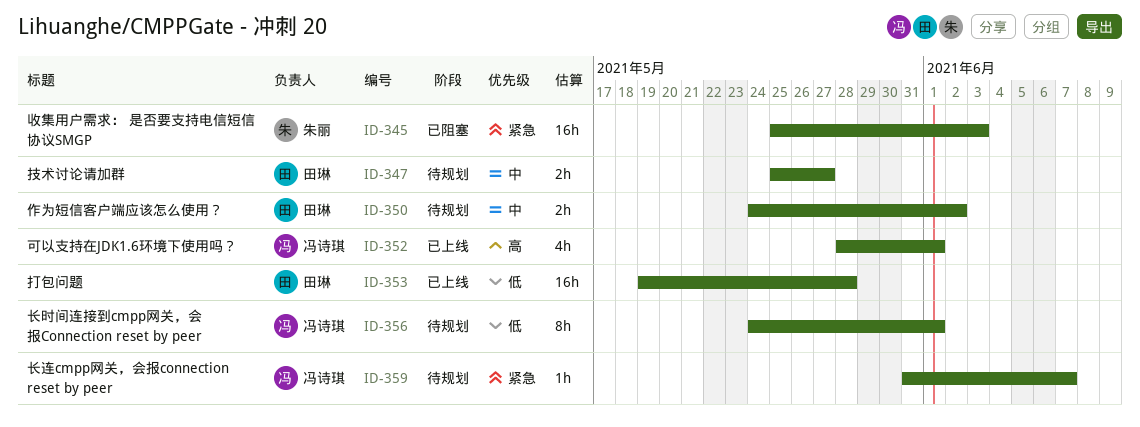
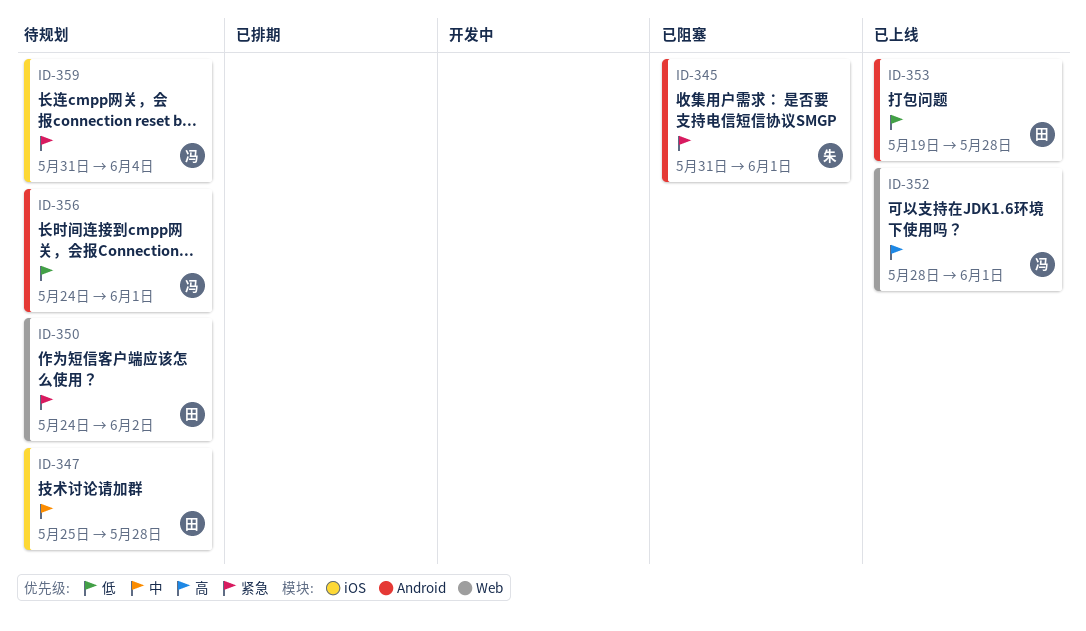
ID-345, start: May 25 -> May 31
ID-345, due: Jun 3 -> Jun 1
ID-347, due: May 27 -> May 28
ID-350, priority: 中 -> 紧急
ID-359, due: Jun 7 -> Jun 4

